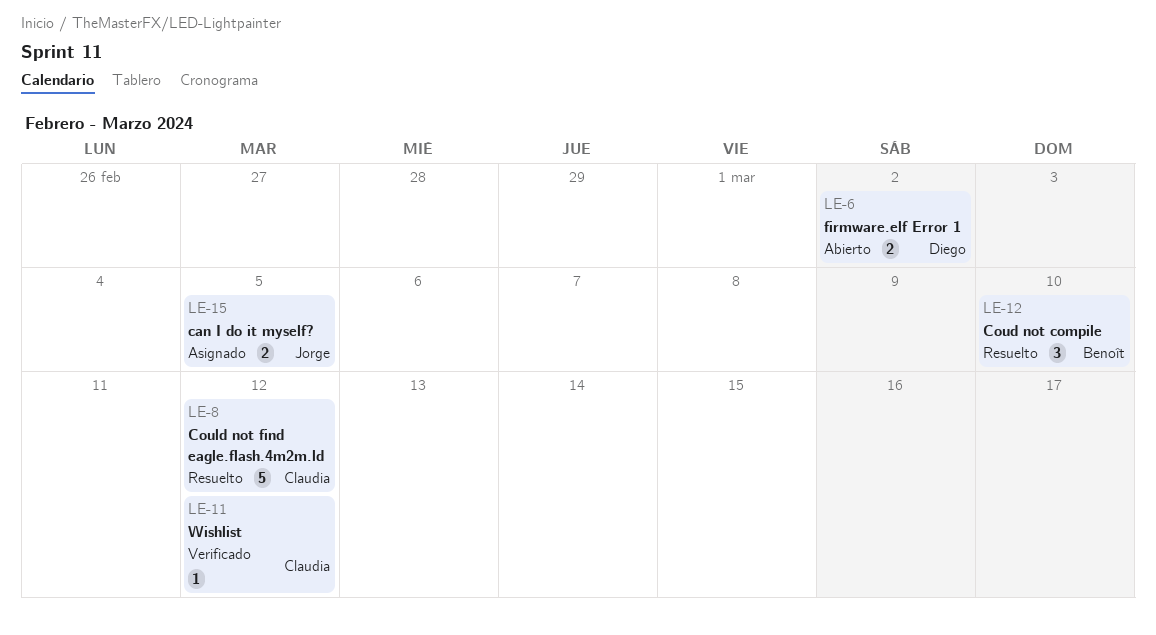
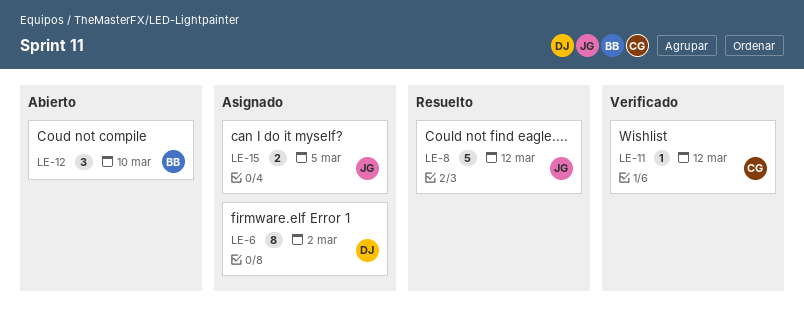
LE-6, status: Abierto -> Asignado
LE-6, estimate: 2 -> 8
LE-8, owner: Claudia -> Jorge
LE-12, status: Resuelto -> Abierto

